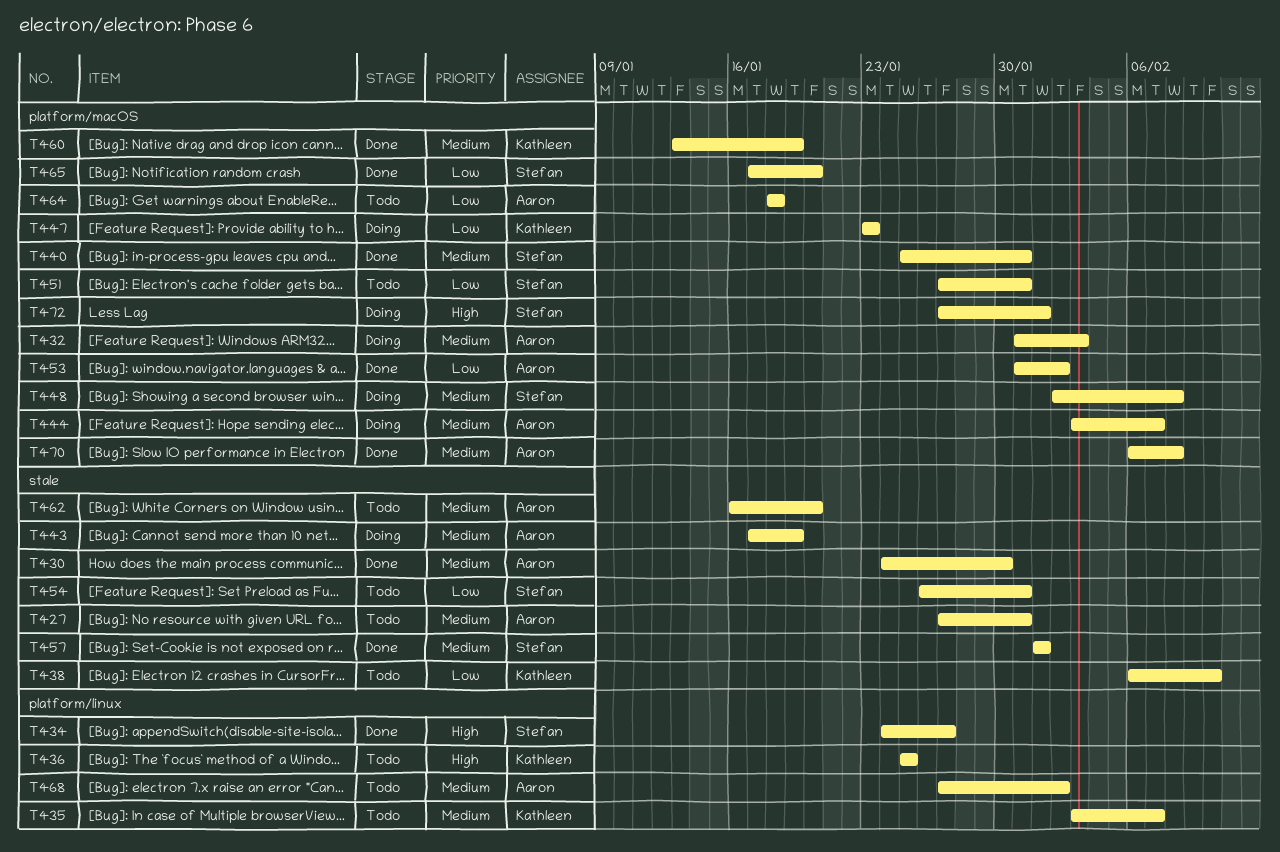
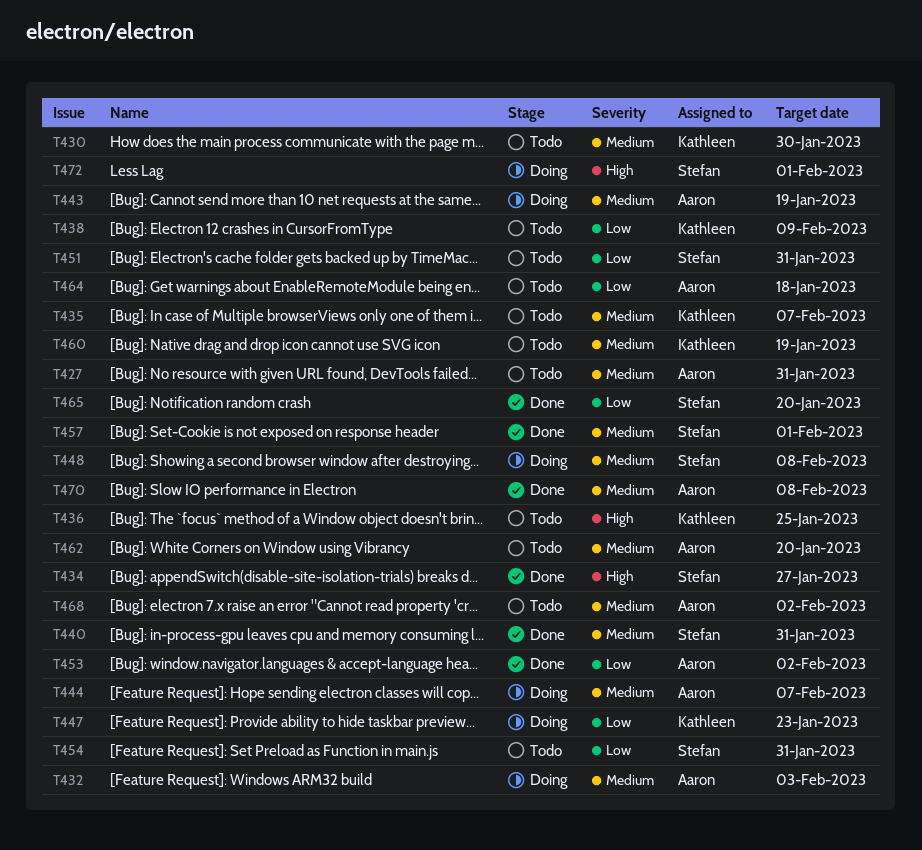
T430, status: Done -> Todo
T430, owner: Aaron -> Kathleen
T438, due: Feb 10 -> Feb 9
T460, status: Done -> Todo

